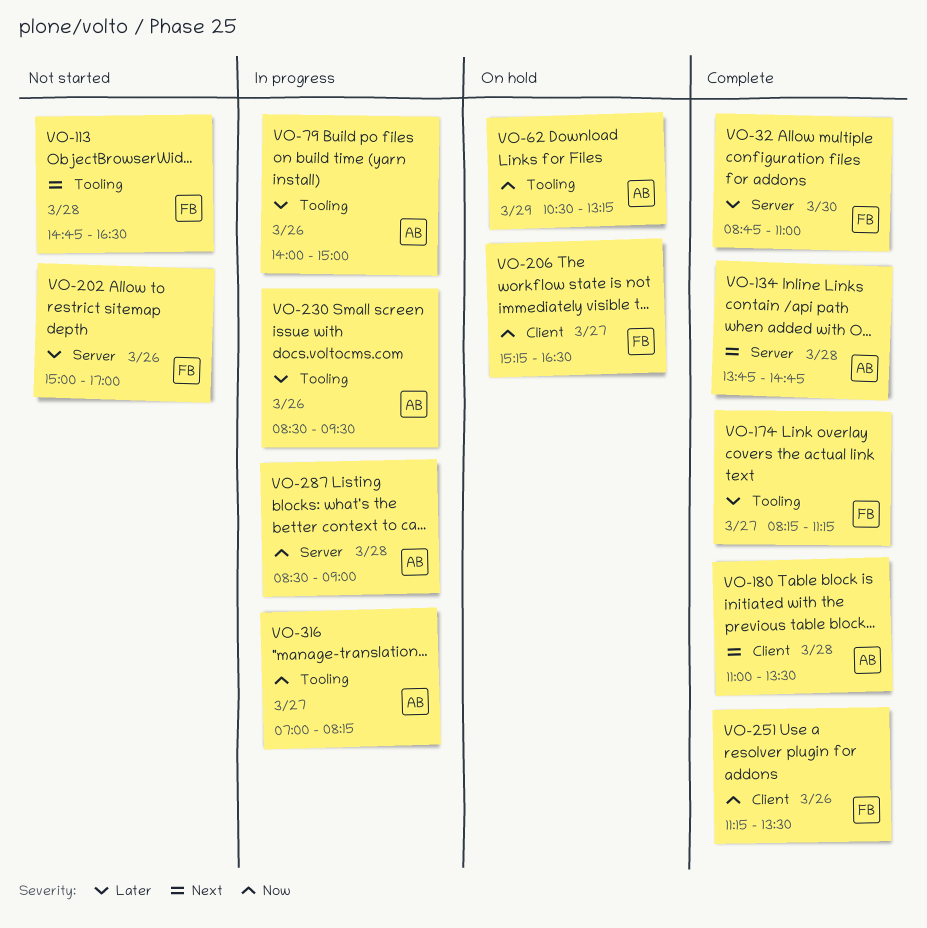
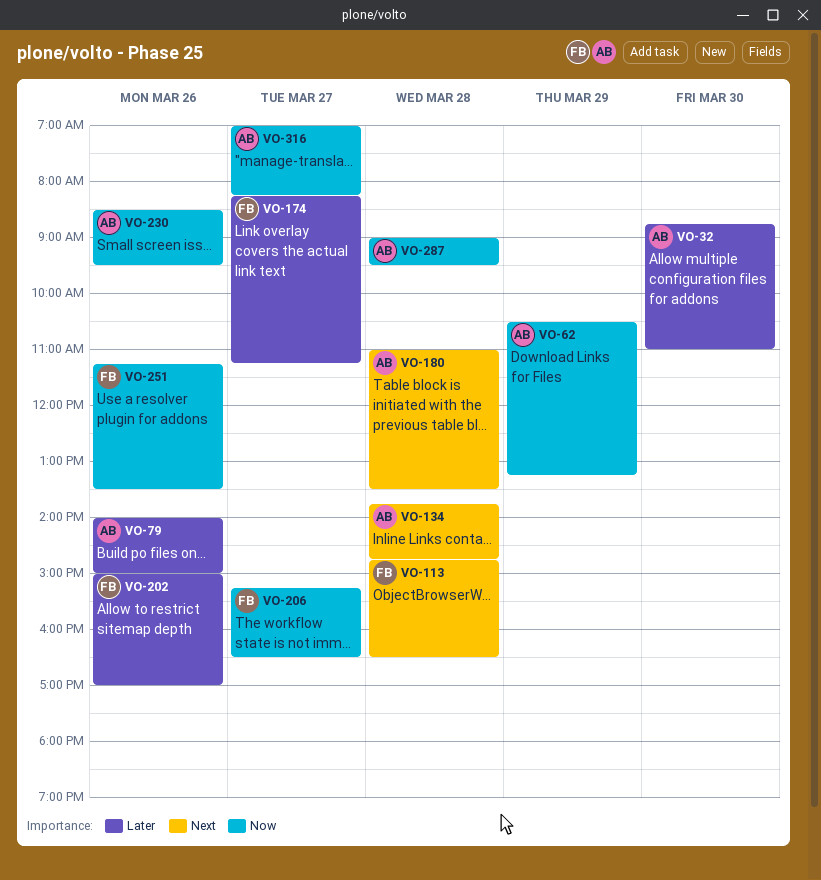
VO-32, owner: FB -> AB
VO-230, priority: Later -> Now
VO-287, begins: 08:30 -> 09:00
VO-287, ends: 09:00 -> 09:30

